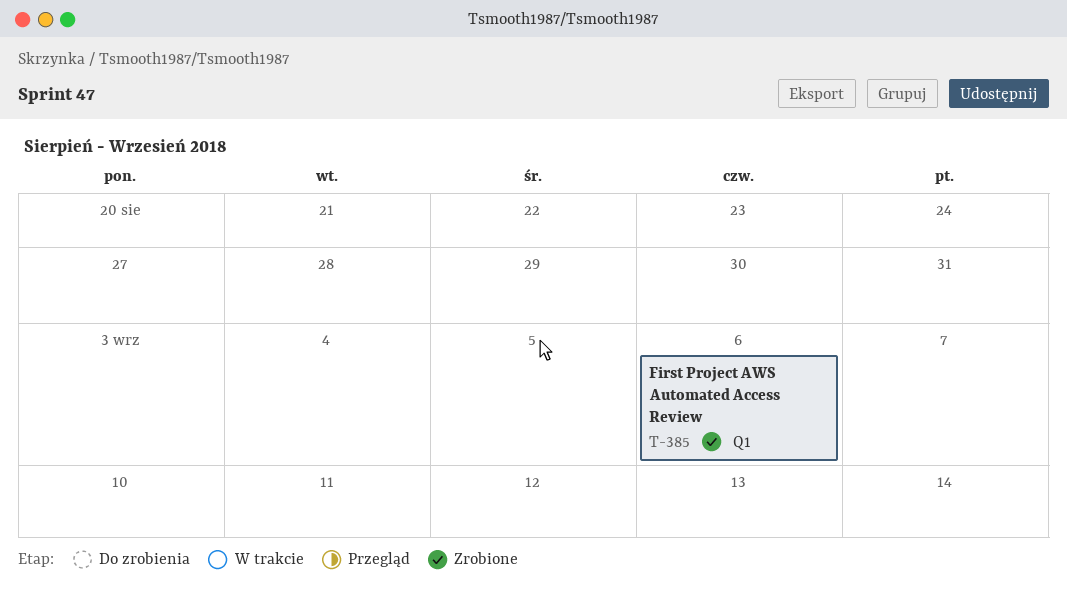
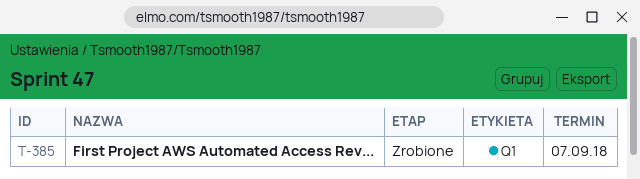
T-385, due: Sep 6 -> Sep 7

